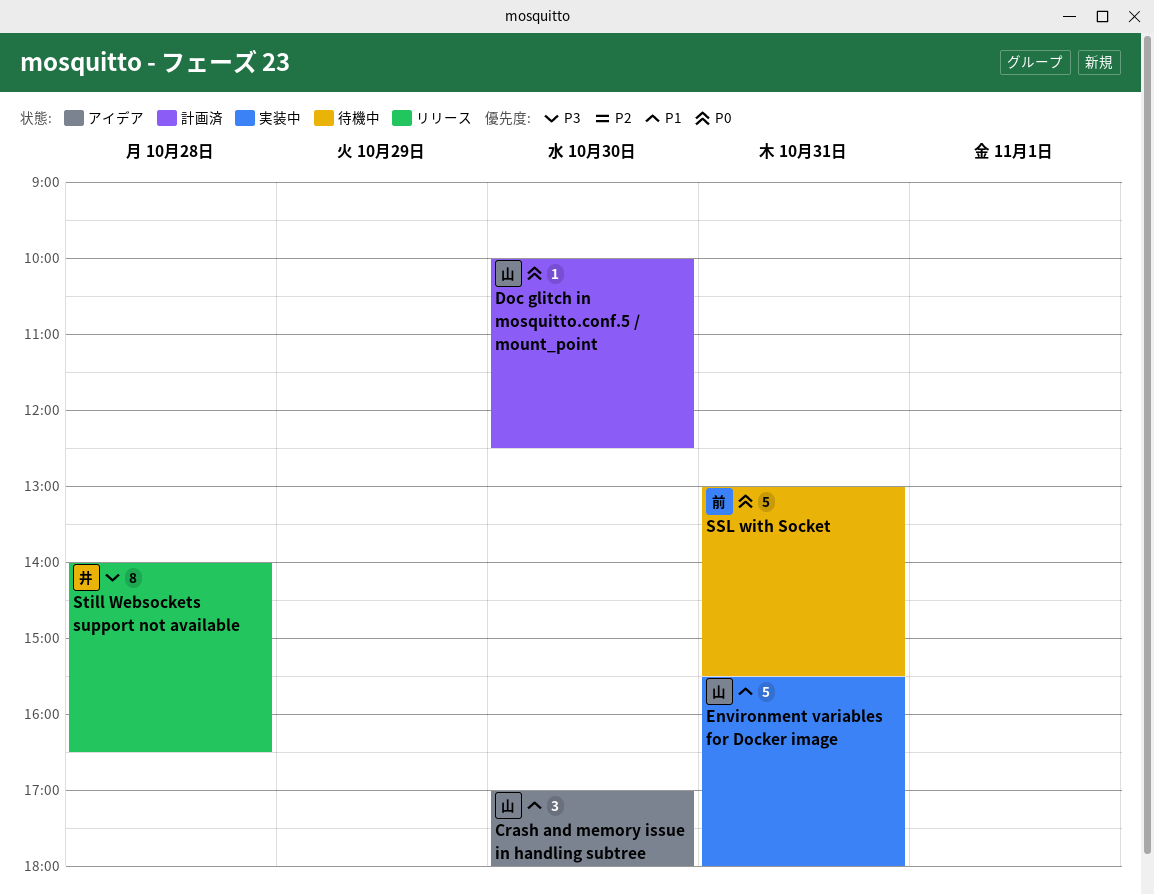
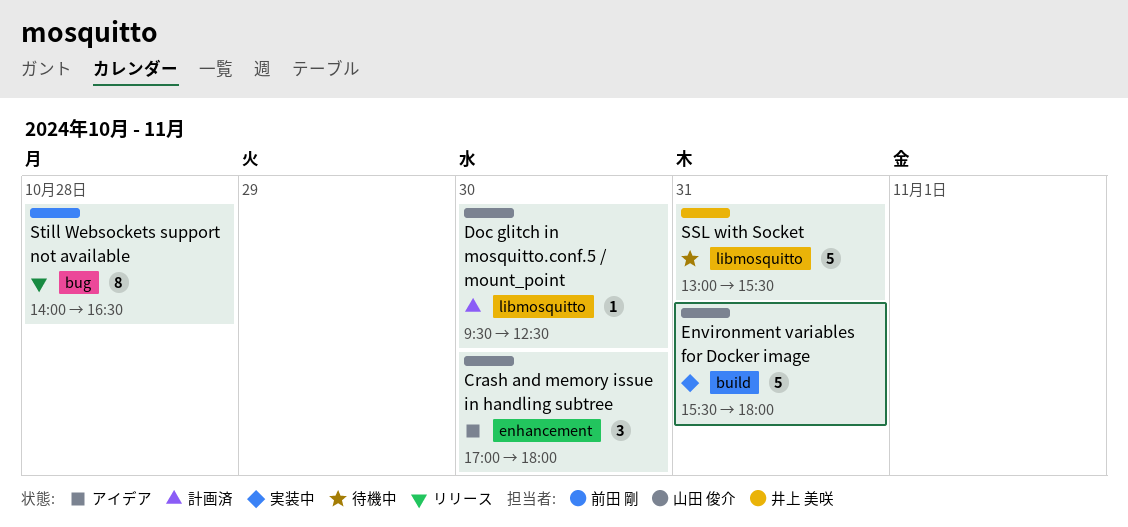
Doc glitch in mosquitto.conf.5 / mount_point, begins: 10:00 -> 09:30
SSL with Socket, owner: 前田 剛 -> 井上 美咲
Still Websockets support not available, owner: 井上 美咲 -> 前田 剛

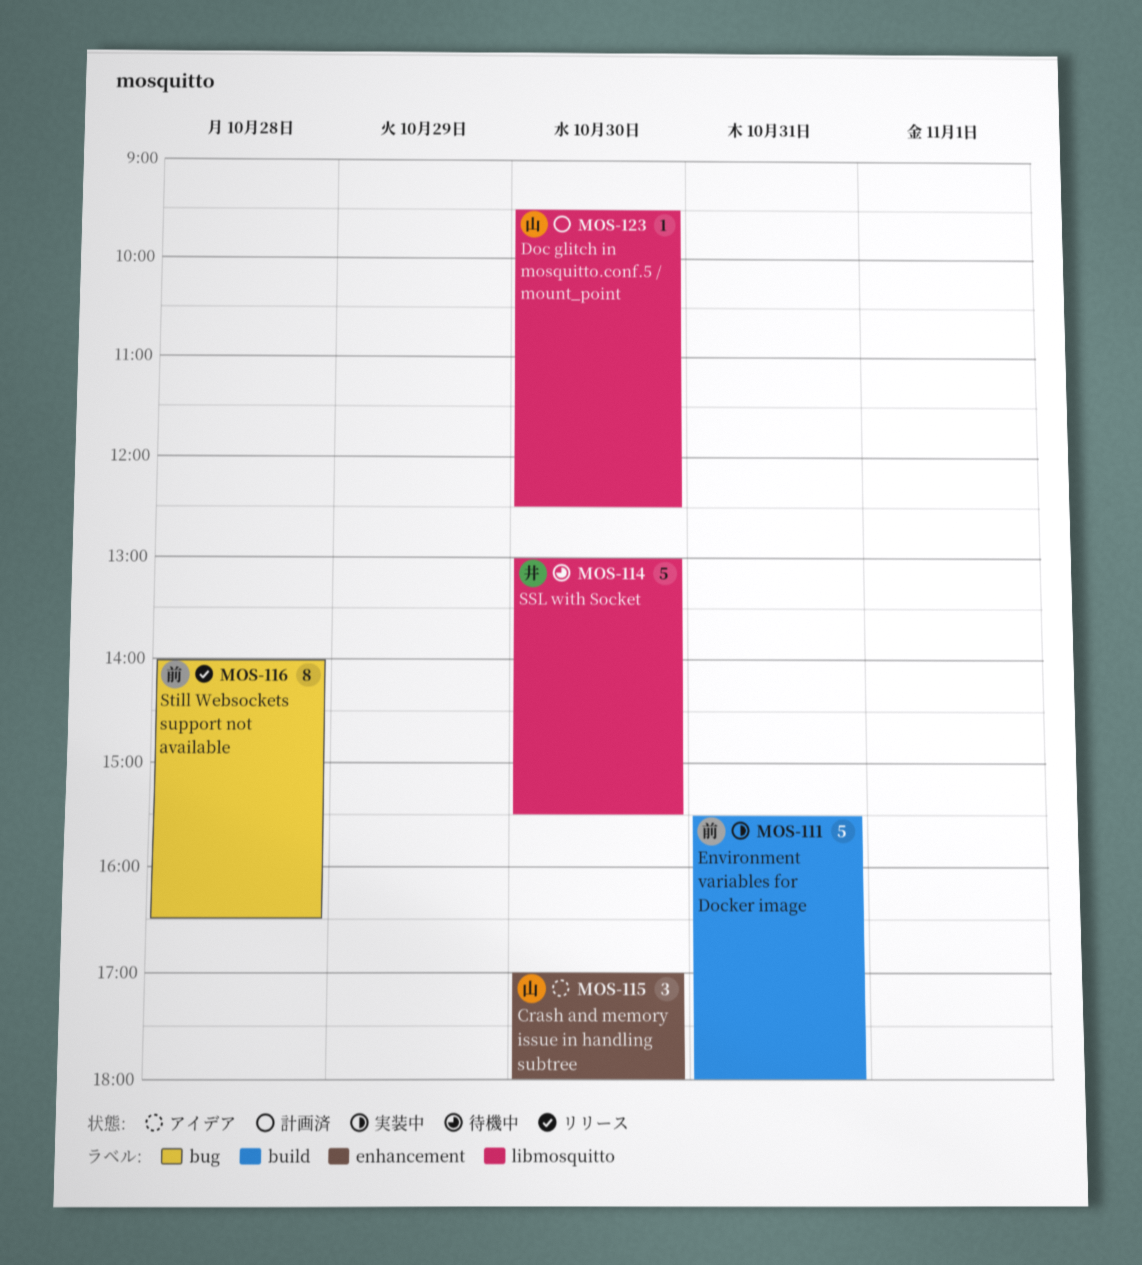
Environment variables for Docker image, owner: 山田 俊介 -> 前田 剛
SSL with Socket, day: Oct 31 -> Oct 30

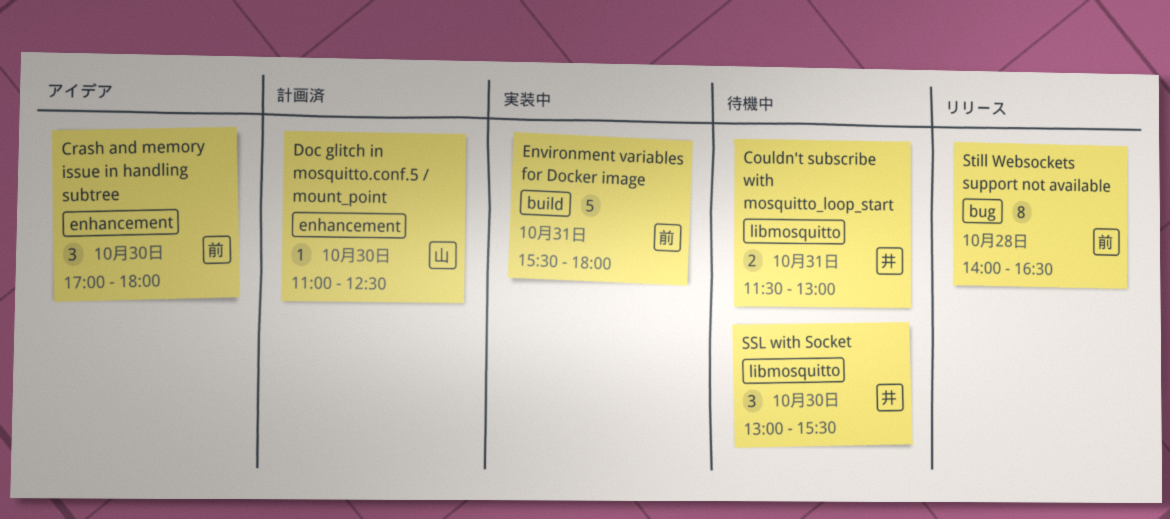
Couldn't subscribe with mosquitto_loop_start: none -> present
Crash and memory issue in handling subtree, owner: 山 -> 前
Doc glitch in mosquitto.conf.5 / mount_point, label: libmosquitto -> enhancement
Doc glitch in mosquitto.conf.5 / mount_point, begins: 09:30 -> 11:00
SSL with Socket, estimate: 5 -> 3

